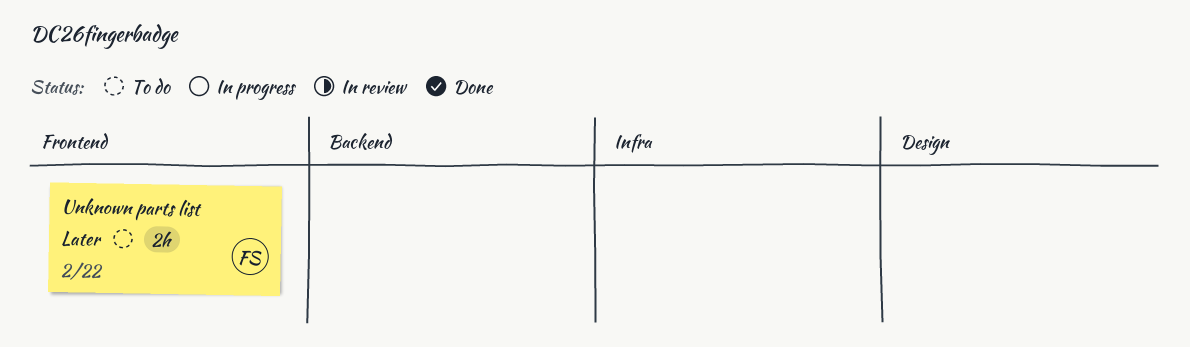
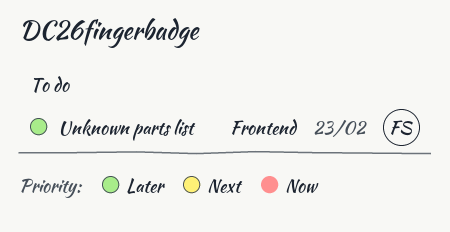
Unknown parts list, due: Feb 22 -> Feb 23

